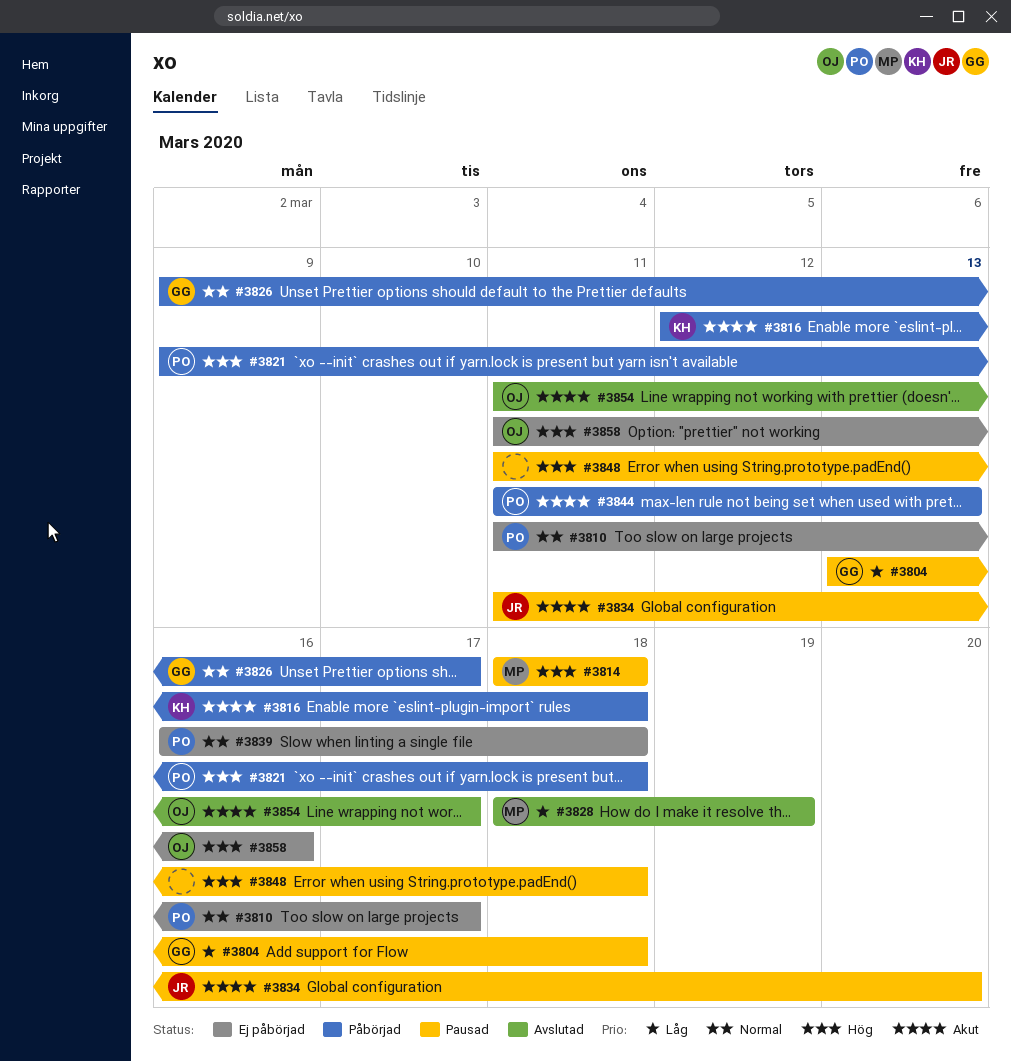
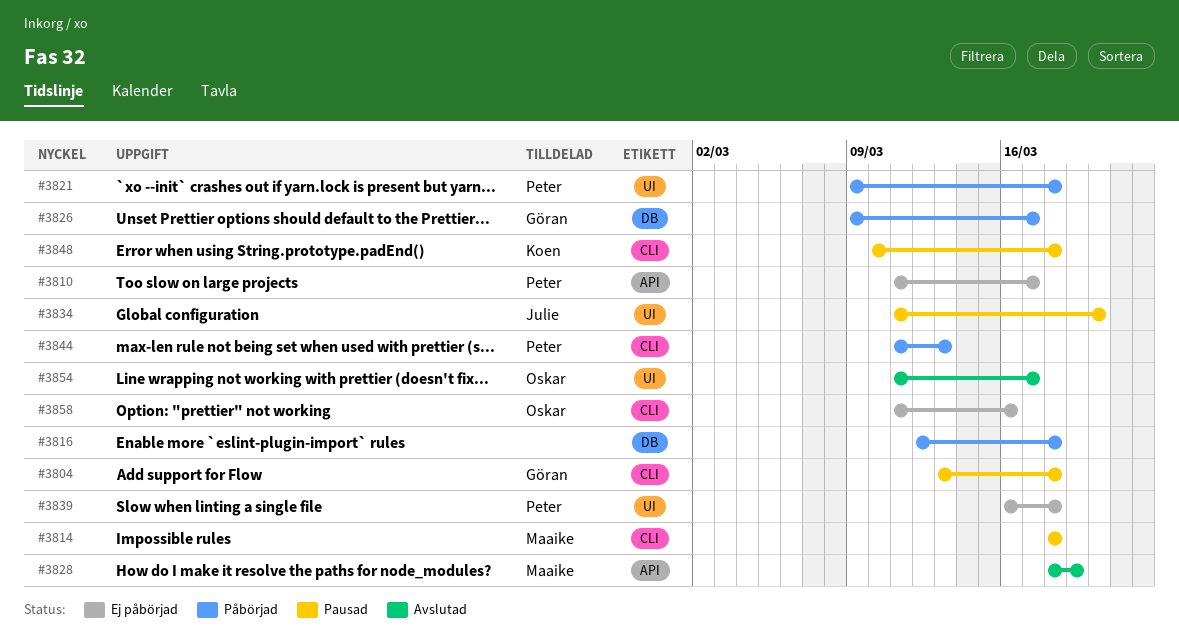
#3816, owner: Koen -> none
#3848, owner: none -> Koen
#3848, start: Mar 11 -> Mar 10

